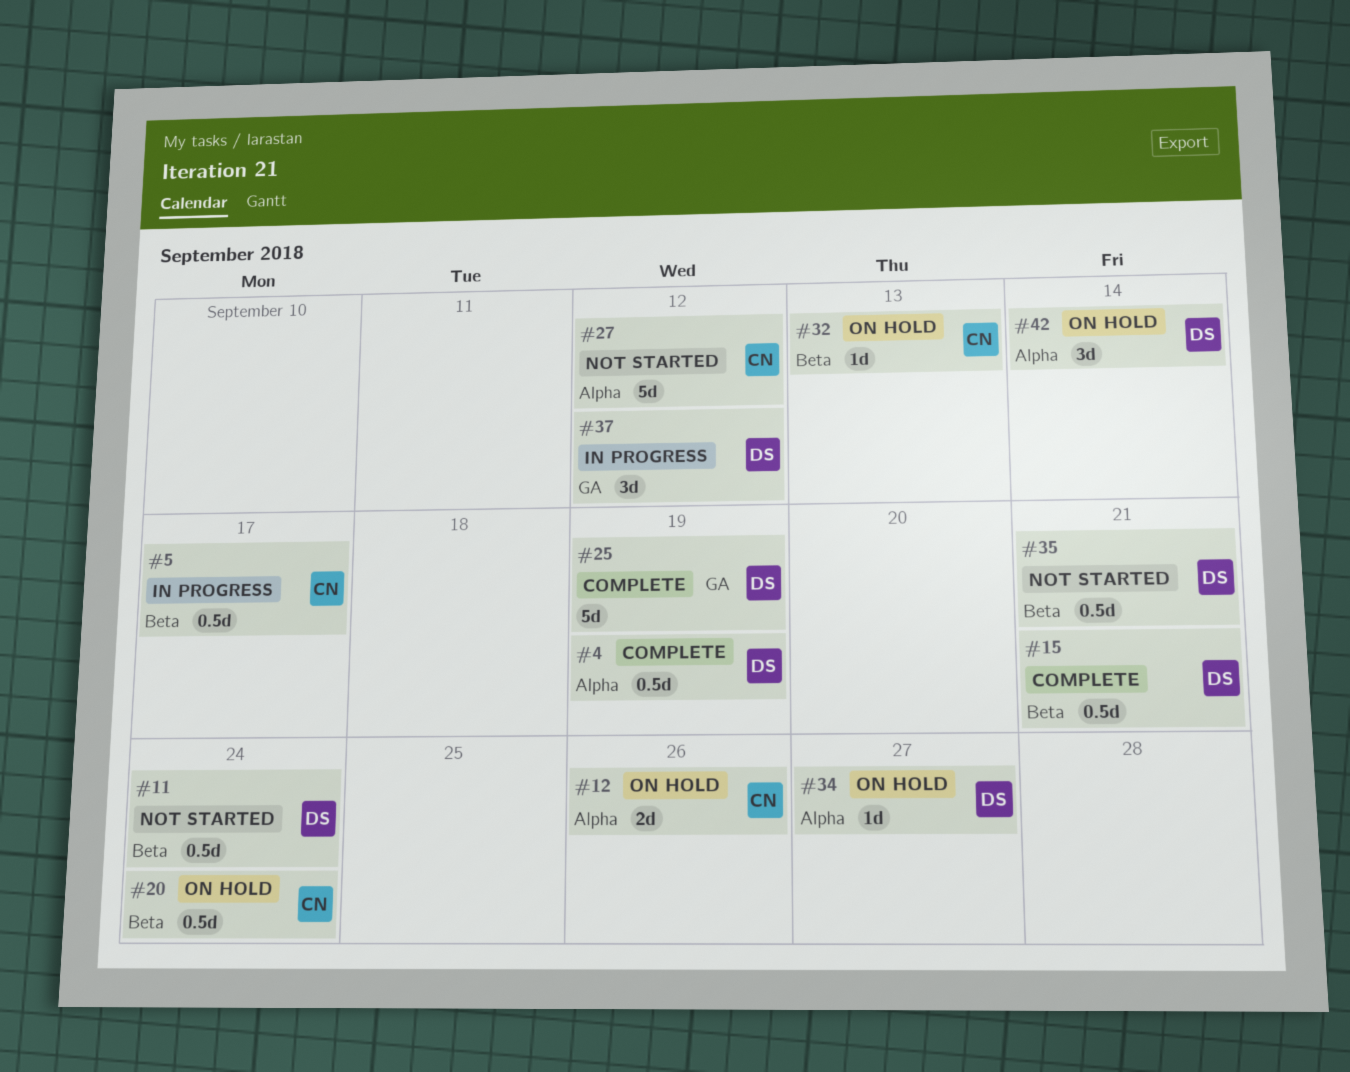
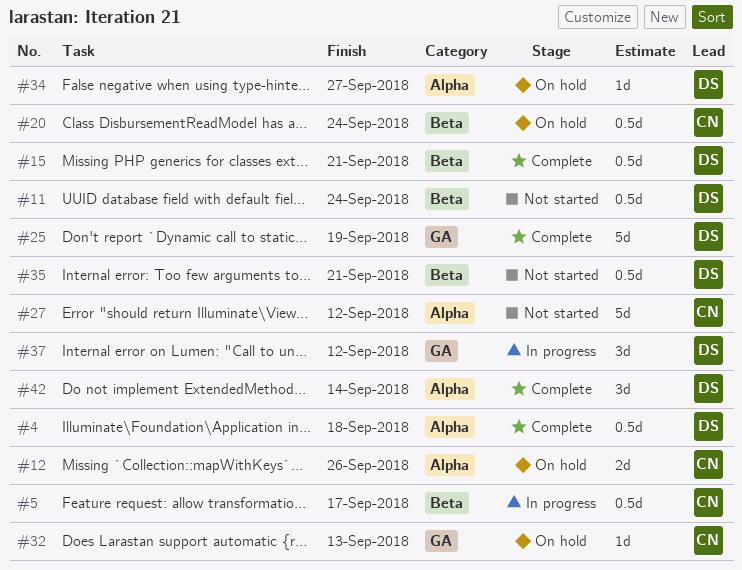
#4, due: Sep 19 -> Sep 18
#32, label: Beta -> GA
#42, status: On hold -> Complete

